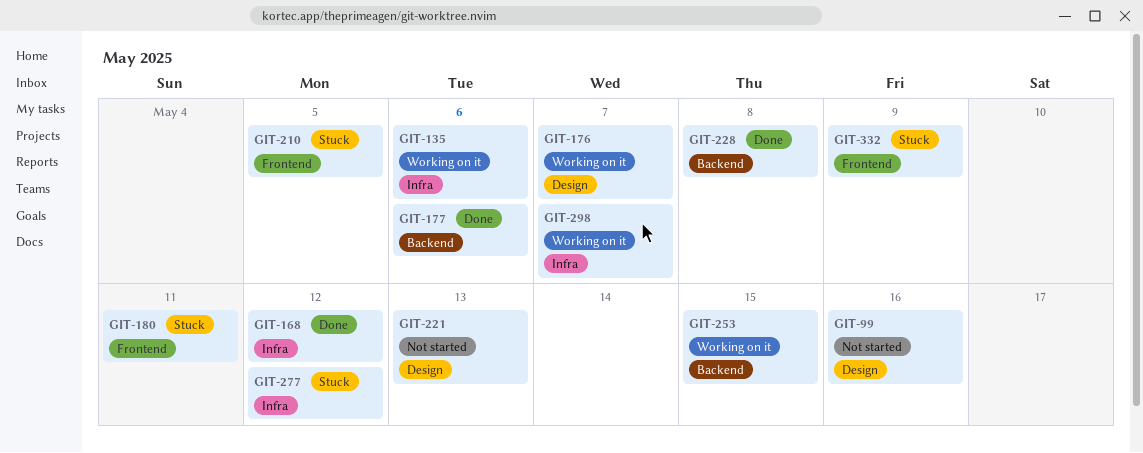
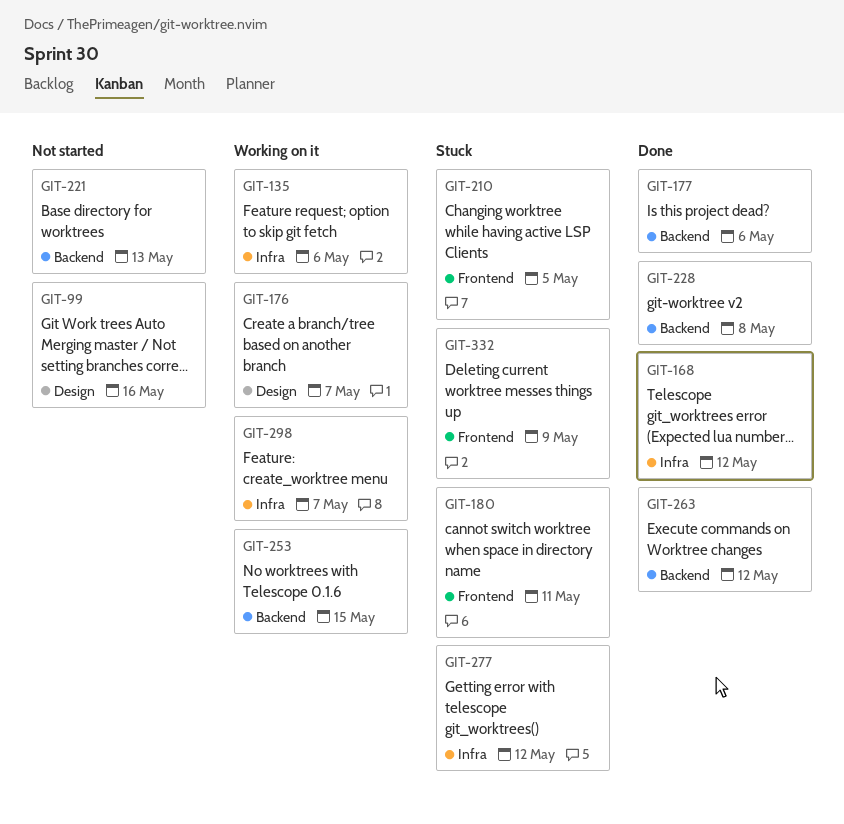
GIT-221, label: Design -> Backend
GIT-263: none -> present

